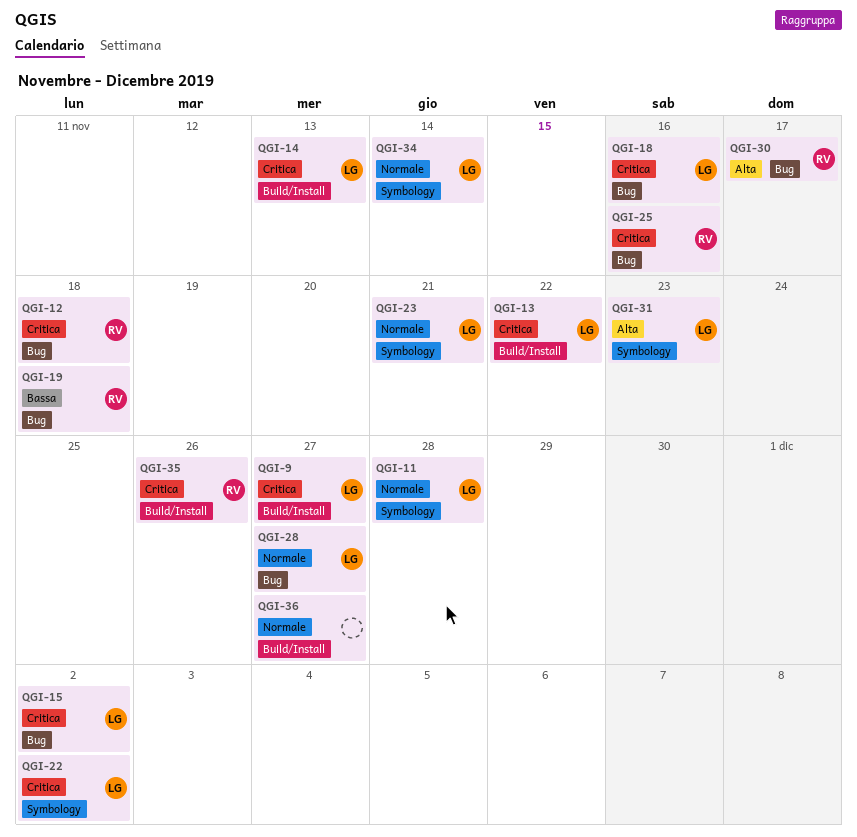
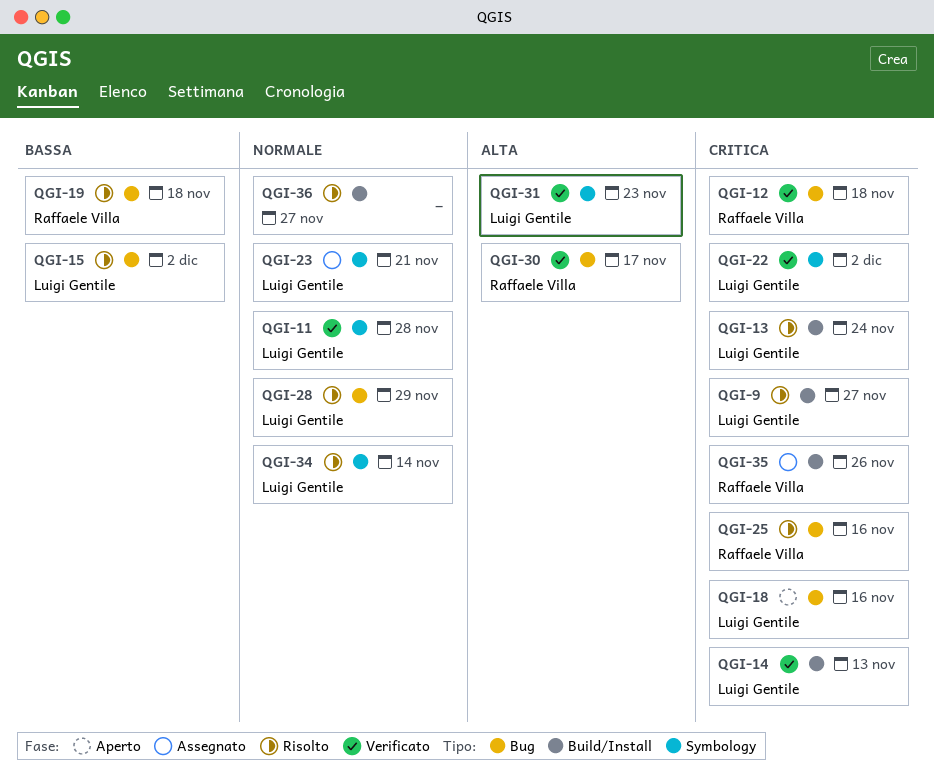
QGI-13, due: Nov 22 -> Nov 24
QGI-15, priority: Critica -> Bassa
QGI-28, due: Nov 27 -> Nov 29

